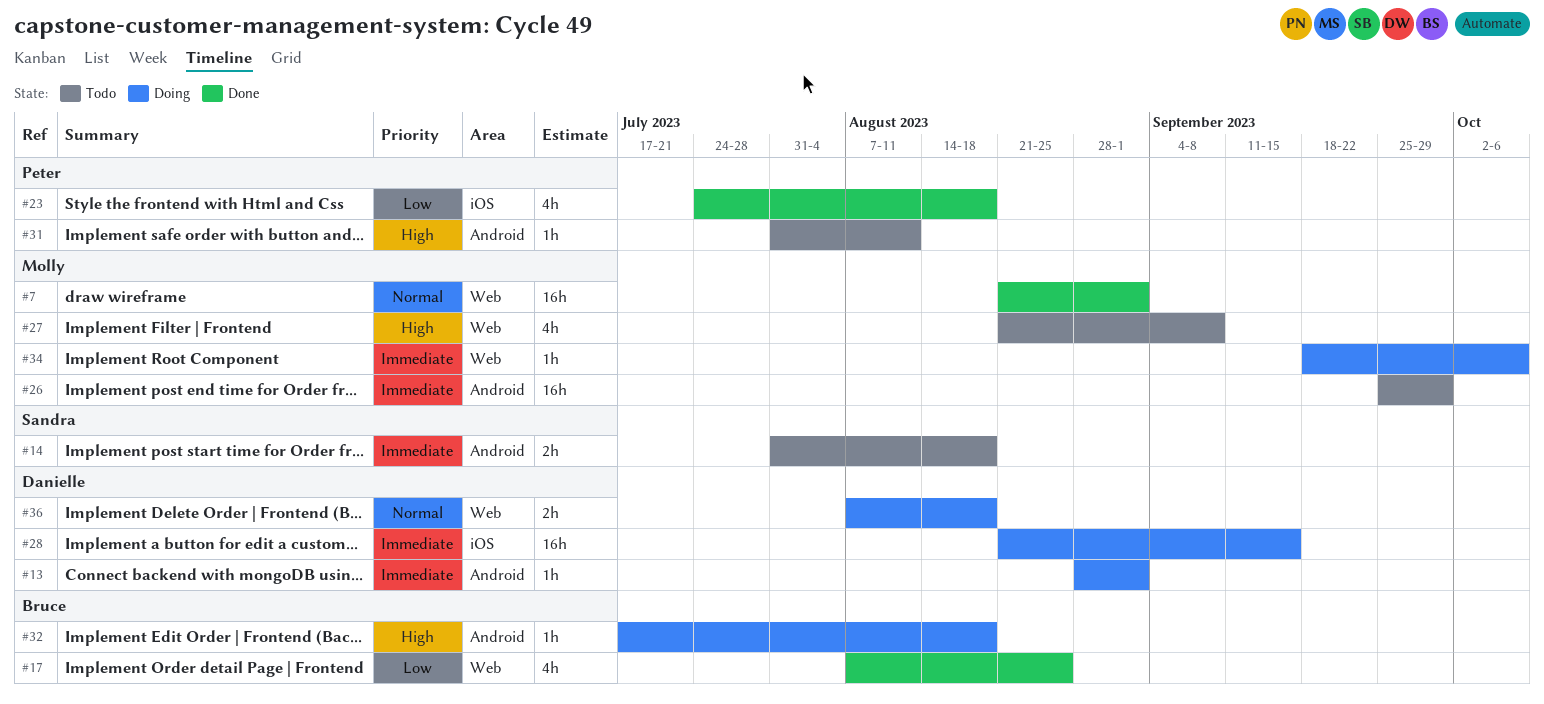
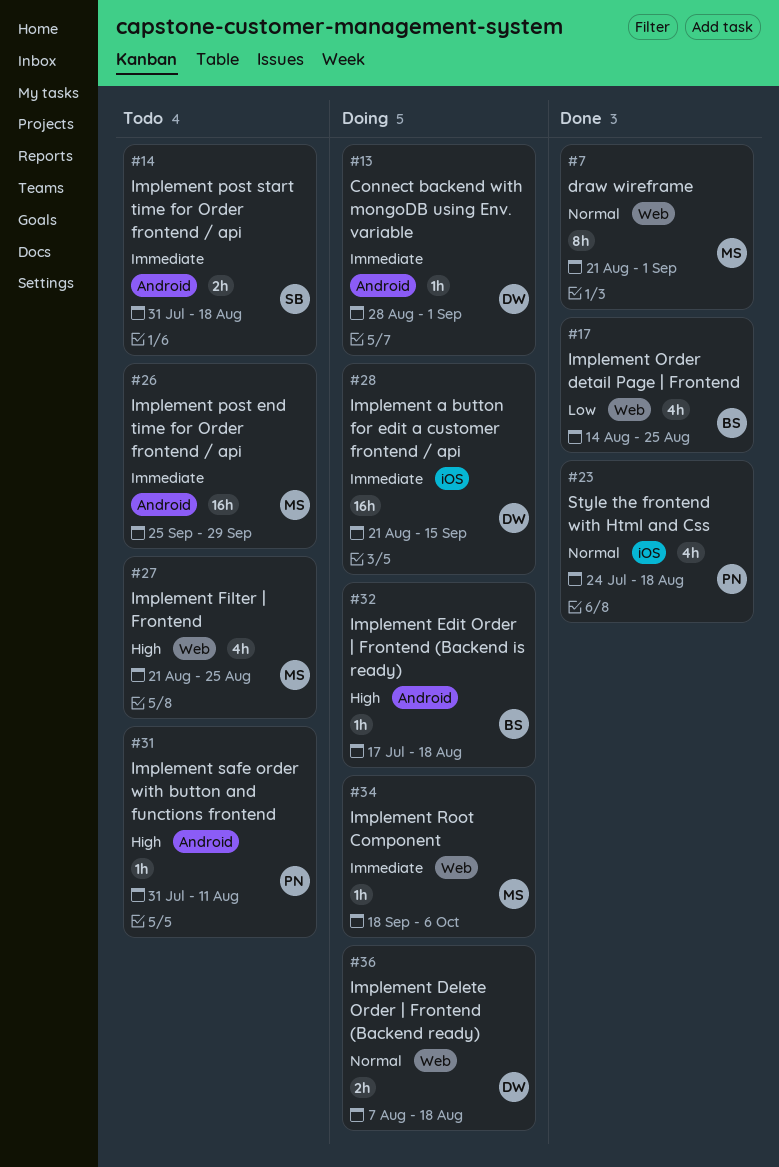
#7, estimate: 16h -> 8h
#17, start: Aug 7 -> Aug 14
#23, priority: Low -> Normal
#27, due: Sep 8 -> Aug 25

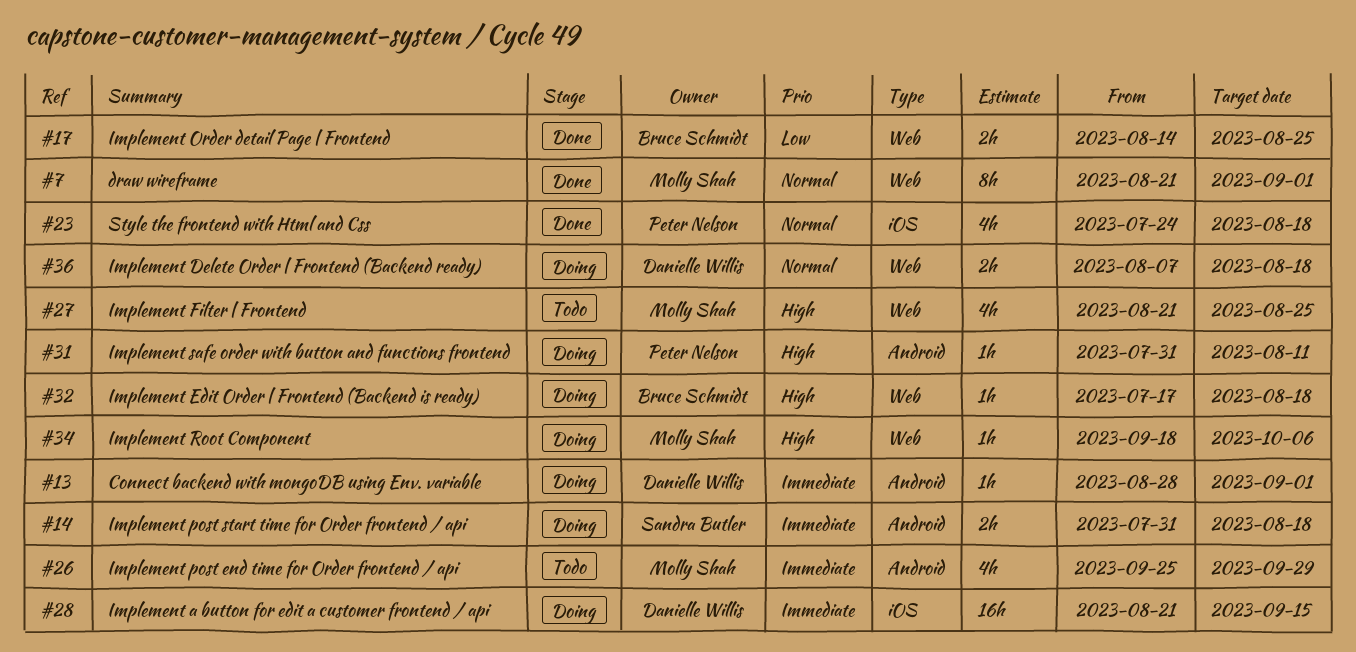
#14, status: Todo -> Doing
#17, estimate: 4h -> 2h
#26, estimate: 16h -> 4h
#31, status: Todo -> Doing
#32, label: Android -> Web
#34, priority: Immediate -> High

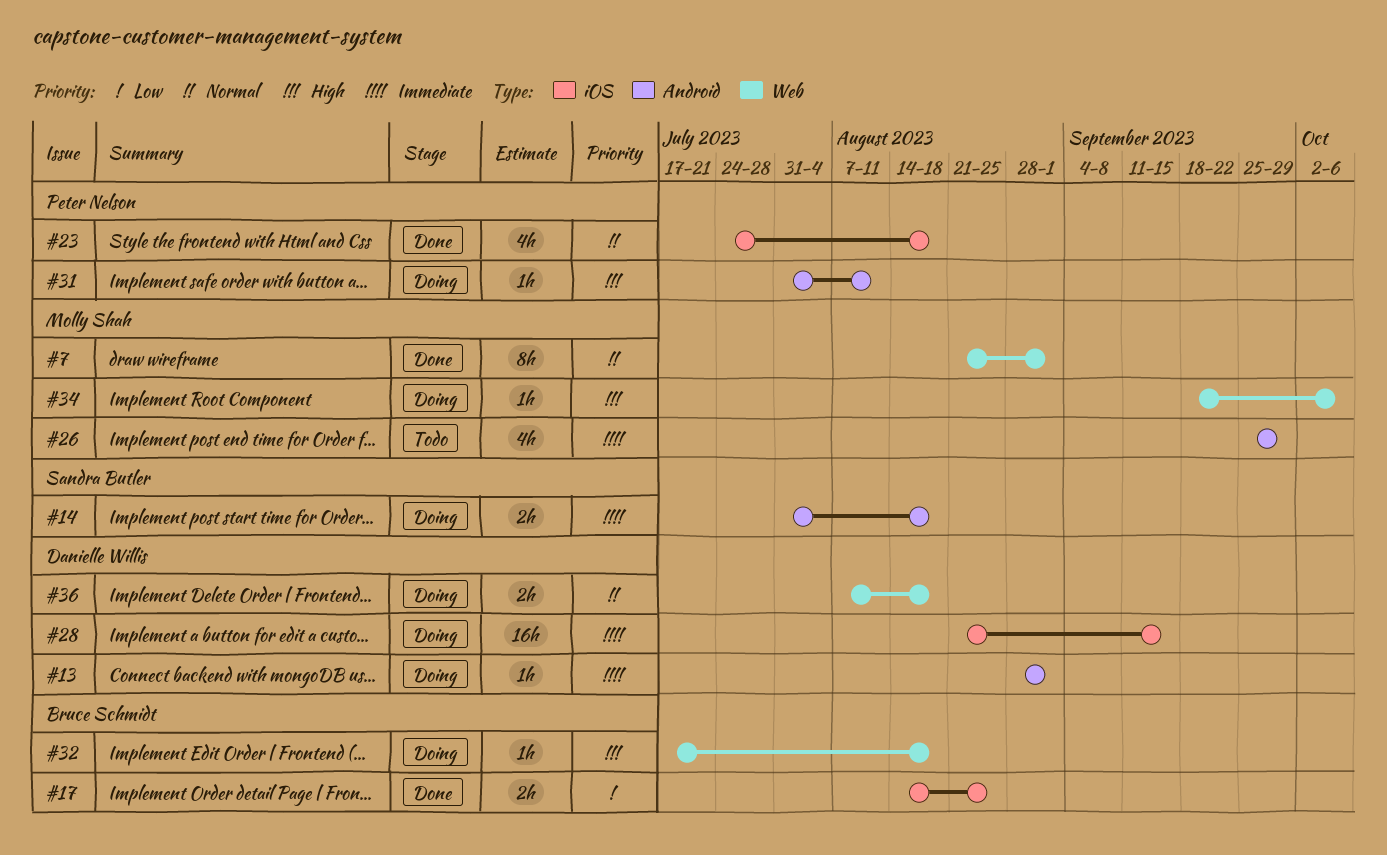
#17, label: Web -> iOS
#27: present -> none

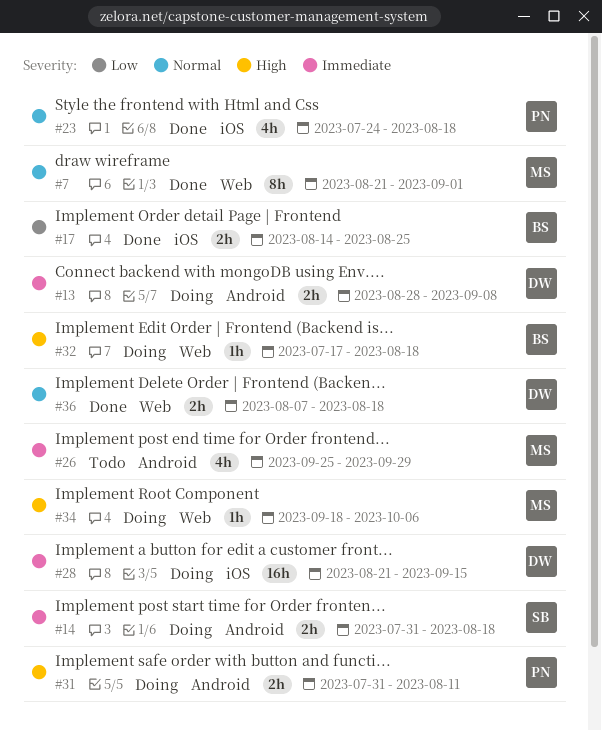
#13, estimate: 1h -> 2h
#13, due: Sep 1 -> Sep 8
#31, estimate: 1h -> 2h
#36, status: Doing -> Done

